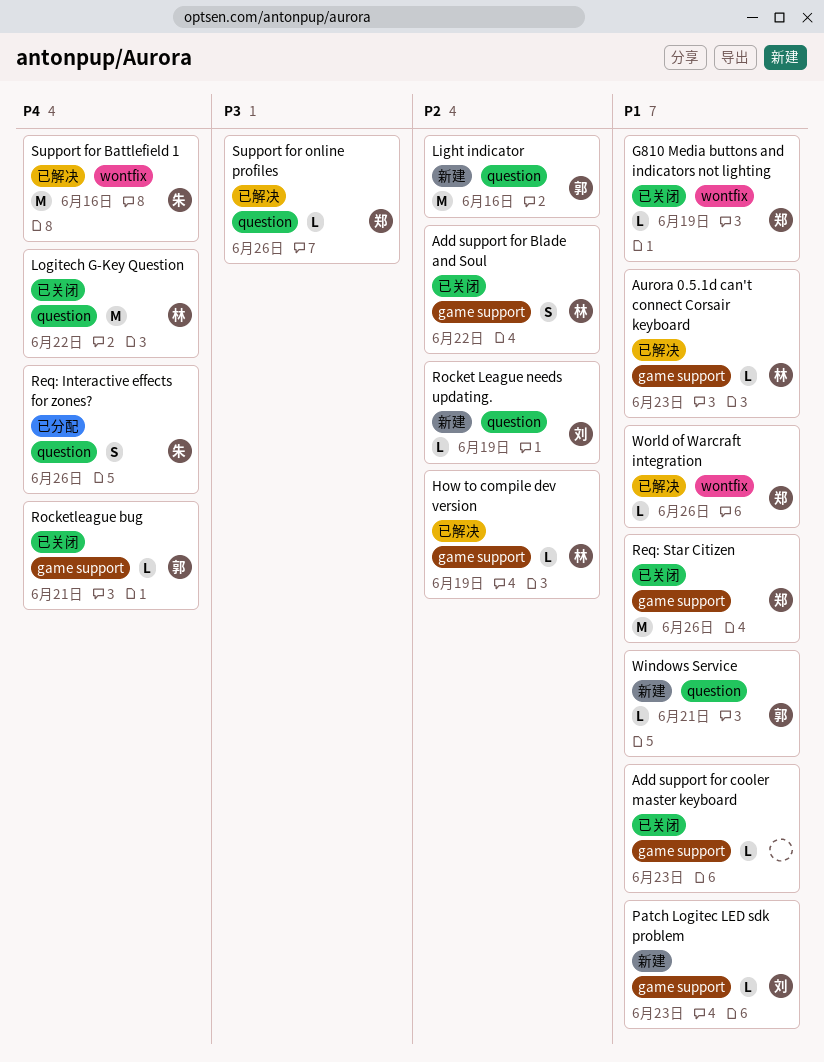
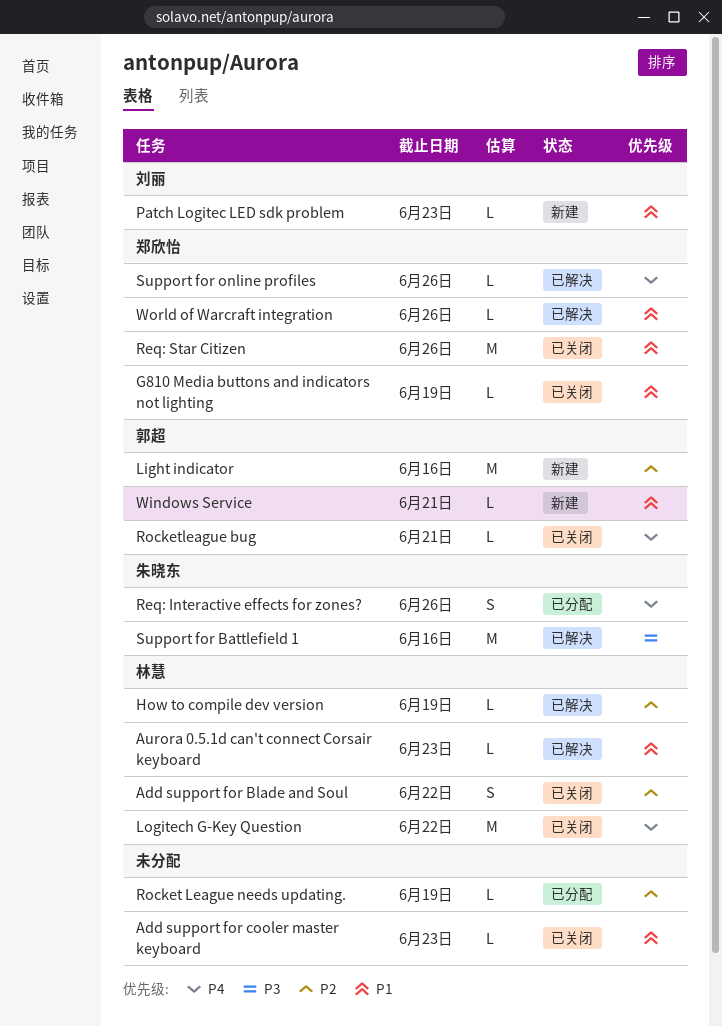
Rocket League needs updating., status: 新建 -> 已分配
Rocket League needs updating., owner: 刘丽 -> none
Support for Battlefield 1, priority: P4 -> P3
Support for online profiles, priority: P3 -> P4

